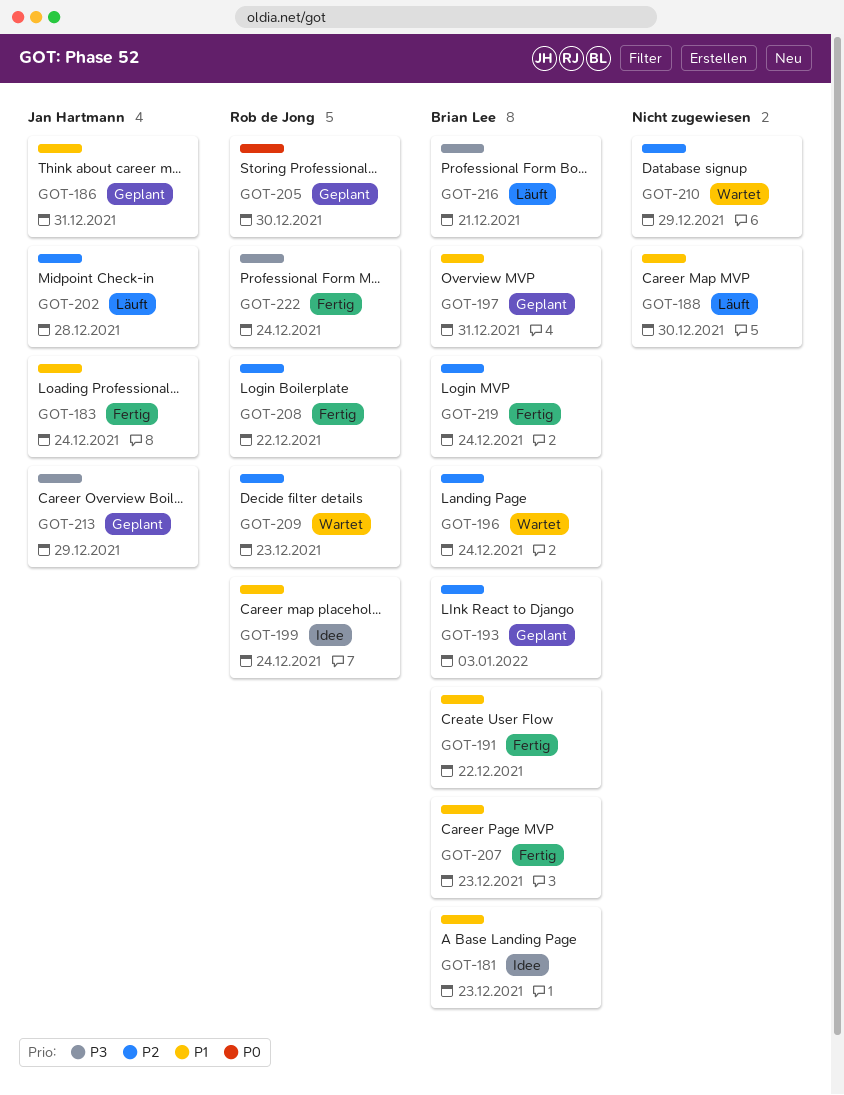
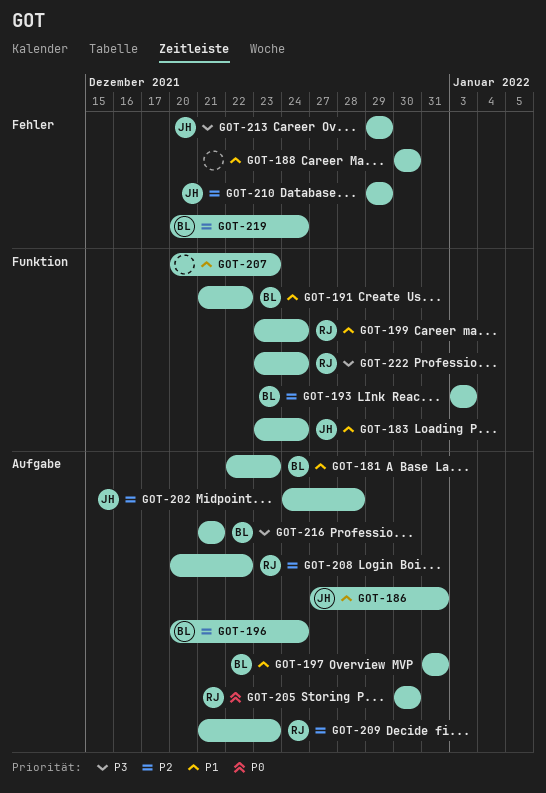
GOT-207, owner: Brian Lee -> none
GOT-210, owner: none -> Jan Hartmann

